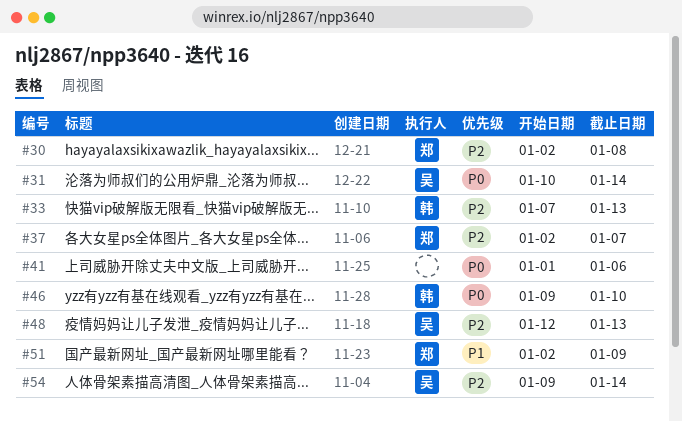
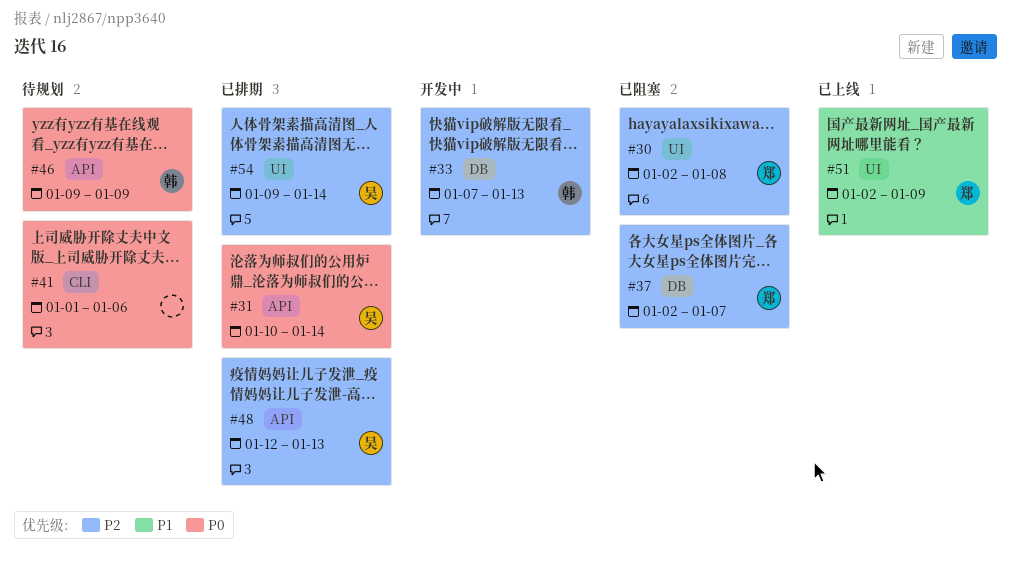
#46, due: Jan 10 -> Jan 9

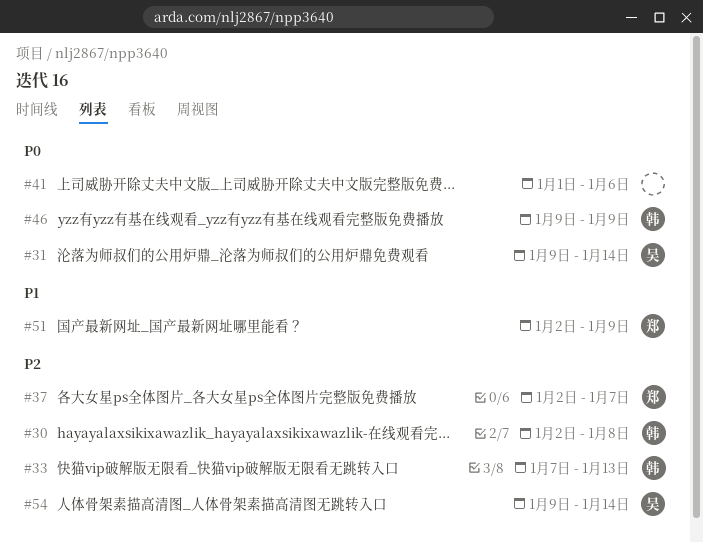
#30, owner: 郑 -> 韩
#31, start: Jan 10 -> Jan 9
#48: present -> none

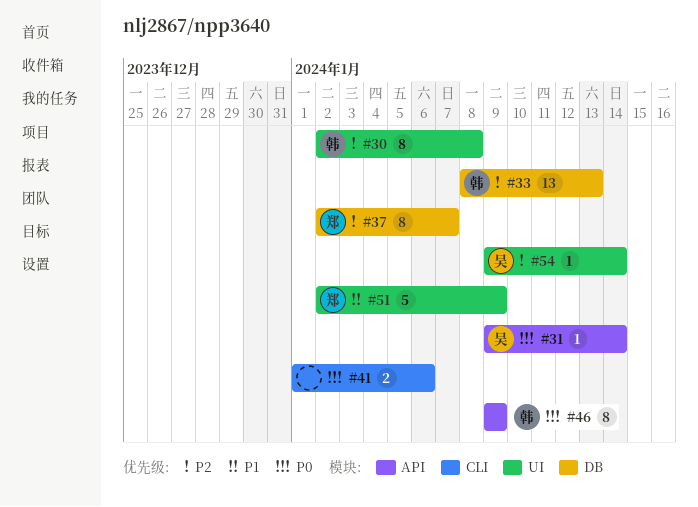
#33, start: Jan 7 -> Jan 8

